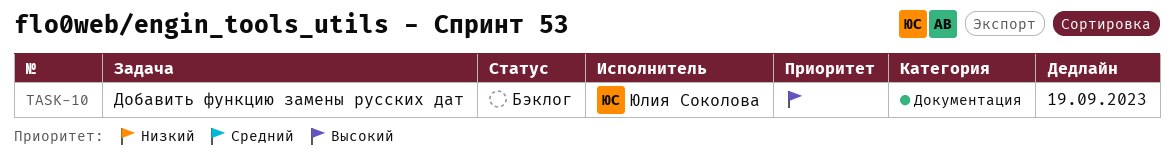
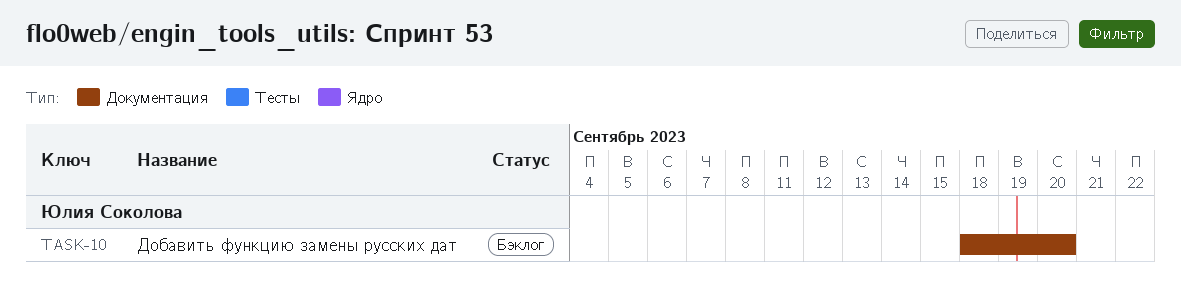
TASK-10, due: Sep 19 -> Sep 20

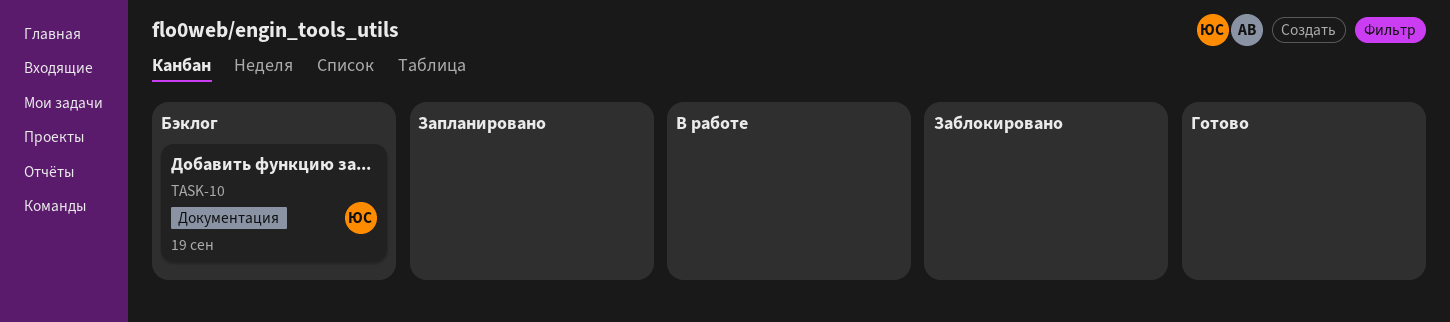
TASK-10, due: Sep 20 -> Sep 19

